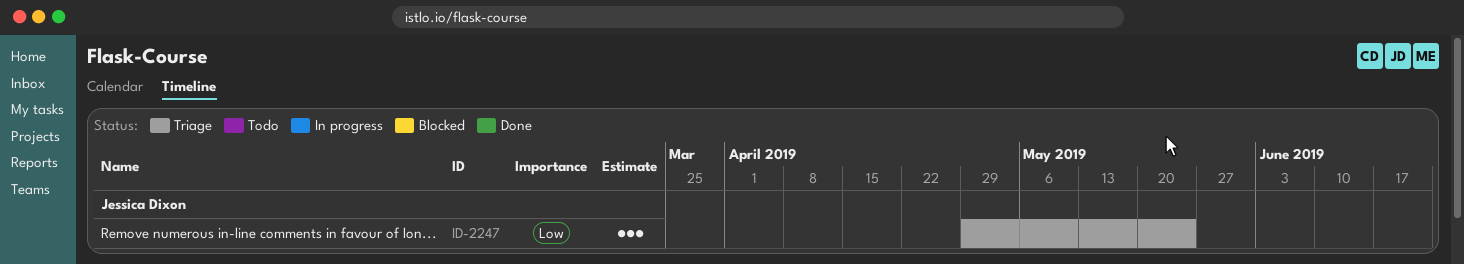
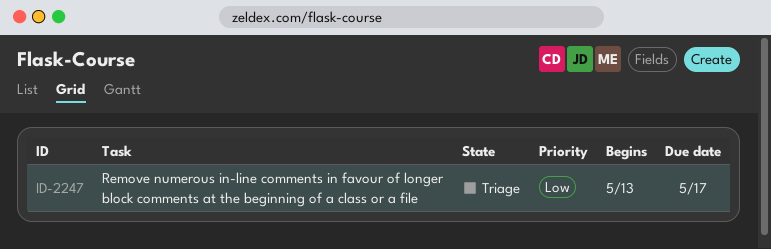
ID-2247, start: Apr 29 -> May 13
ID-2247, due: May 24 -> May 17

